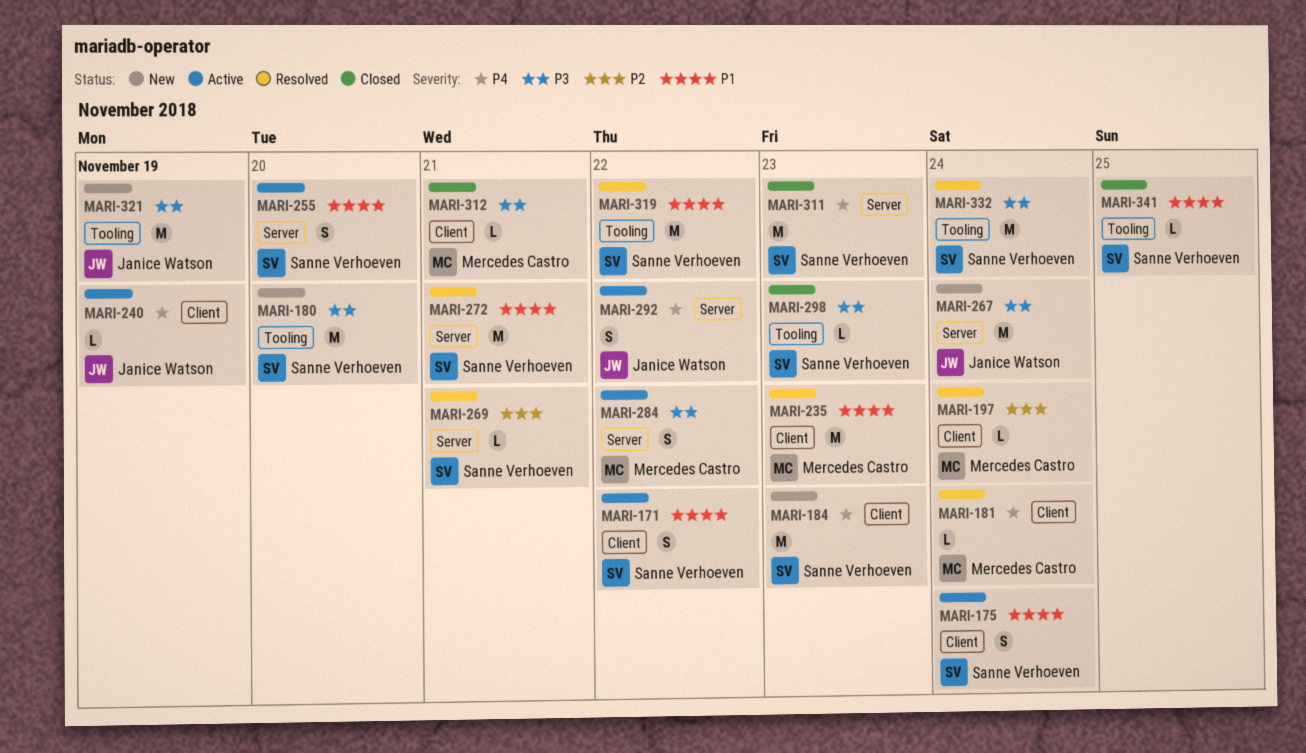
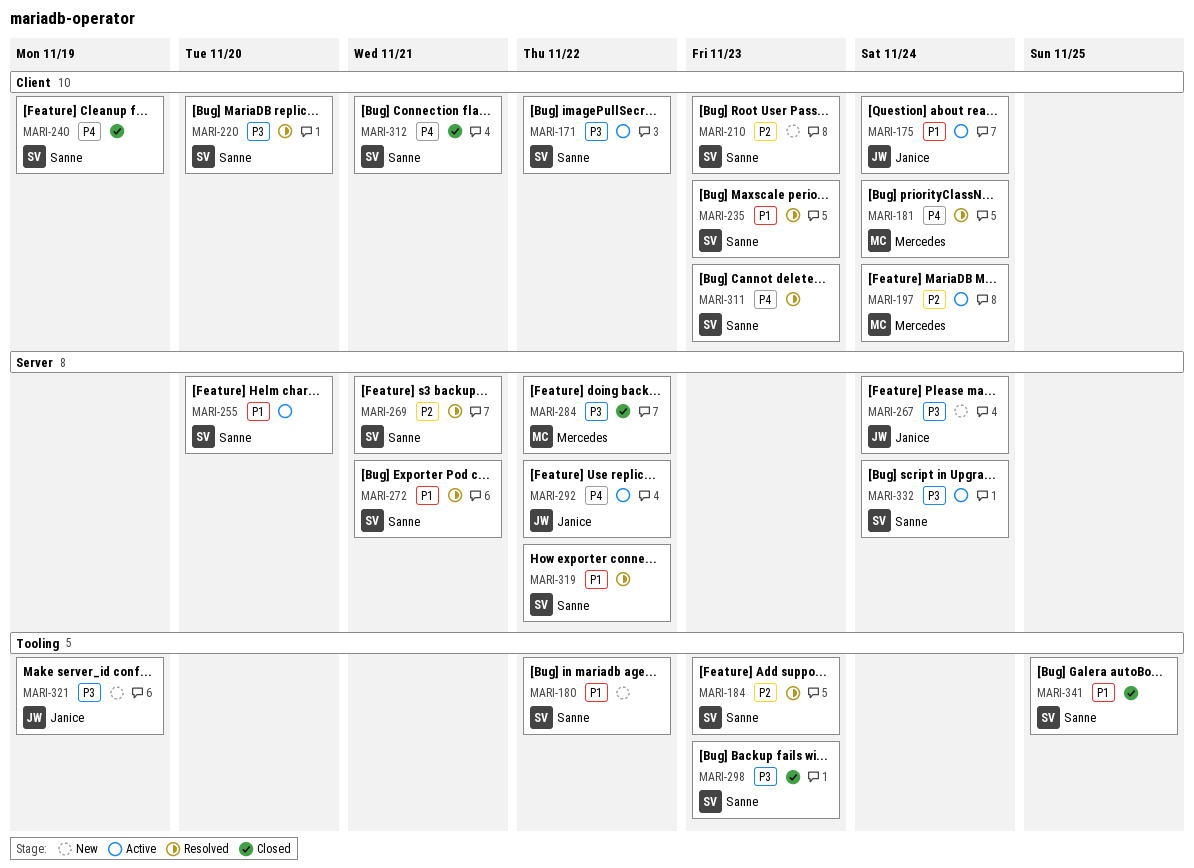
MARI-171, priority: P1 -> P3
MARI-175, owner: Sanne Verhoeven -> Janice Watson
MARI-180, priority: P3 -> P1
MARI-180, due: Nov 20 -> Nov 22
MARI-184, status: New -> Resolved
MARI-184, priority: P4 -> P2
MARI-184, label: Client -> Tooling
MARI-197, status: Resolved -> Active
MARI-210: none -> present
MARI-220: none -> present
MARI-235, owner: Mercedes Castro -> Sanne Verhoeven
MARI-240, status: Active -> Closed
MARI-240, owner: Janice Watson -> Sanne Verhoeven
MARI-284, status: Active -> Closed
MARI-311, status: Closed -> Resolved
MARI-311, label: Server -> Client
MARI-312, owner: Mercedes Castro -> Sanne Verhoeven
MARI-312, priority: P3 -> P4
MARI-319, label: Tooling -> Server
MARI-332, status: Resolved -> Active
MARI-332, label: Tooling -> Server

